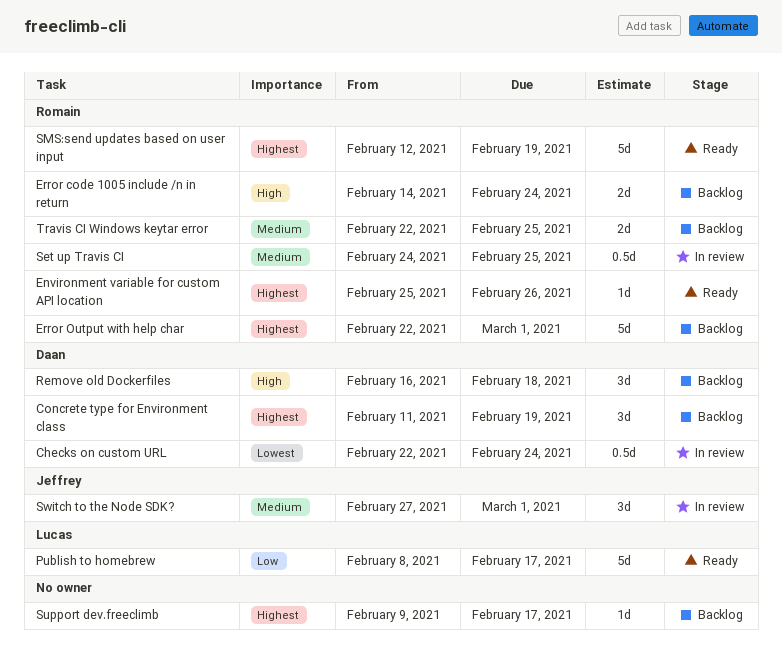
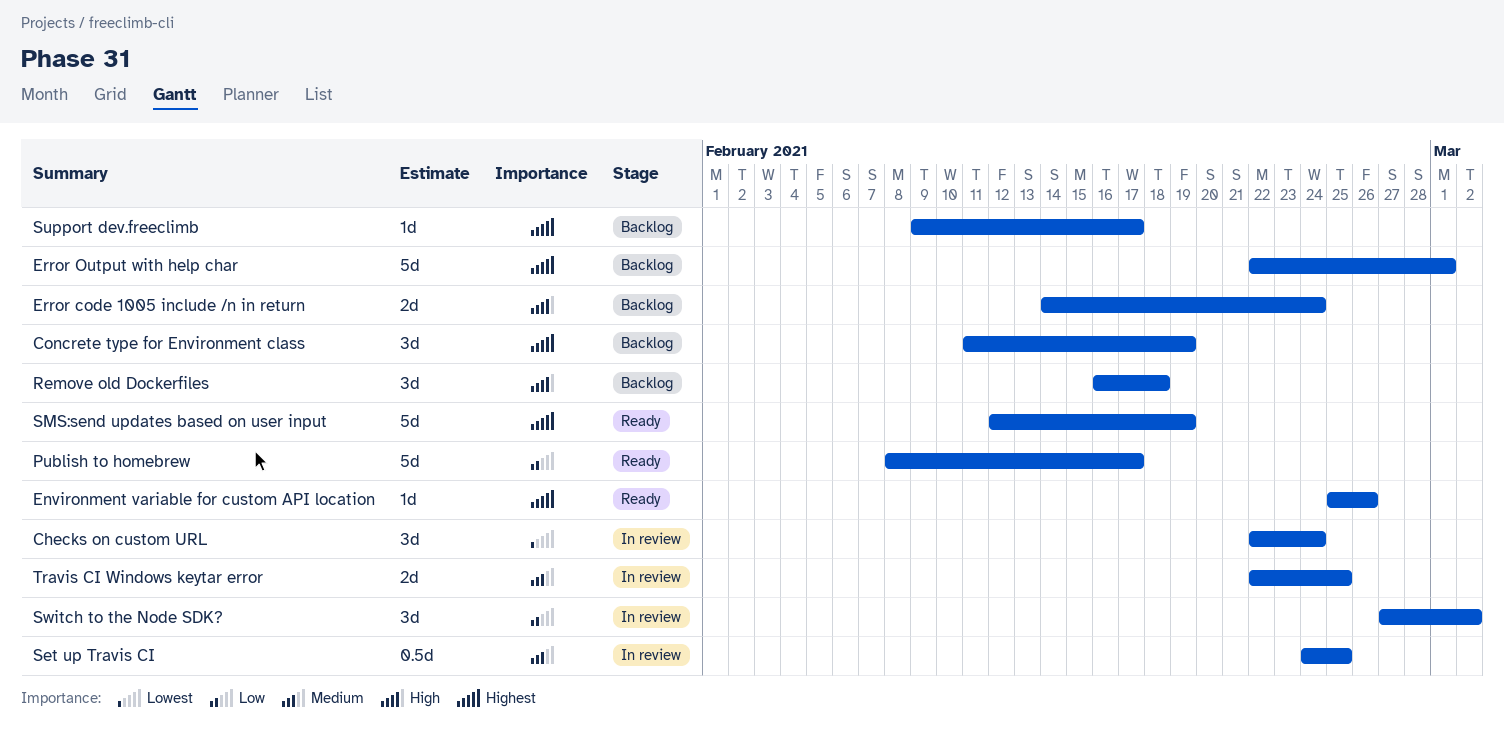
Checks on custom URL, estimate: 0.5d -> 3d
Switch to the Node SDK?, priority: Medium -> Low
Switch to the Node SDK?, due: Mar 1 -> Mar 2
Travis CI Windows keytar error, status: Backlog -> In review

